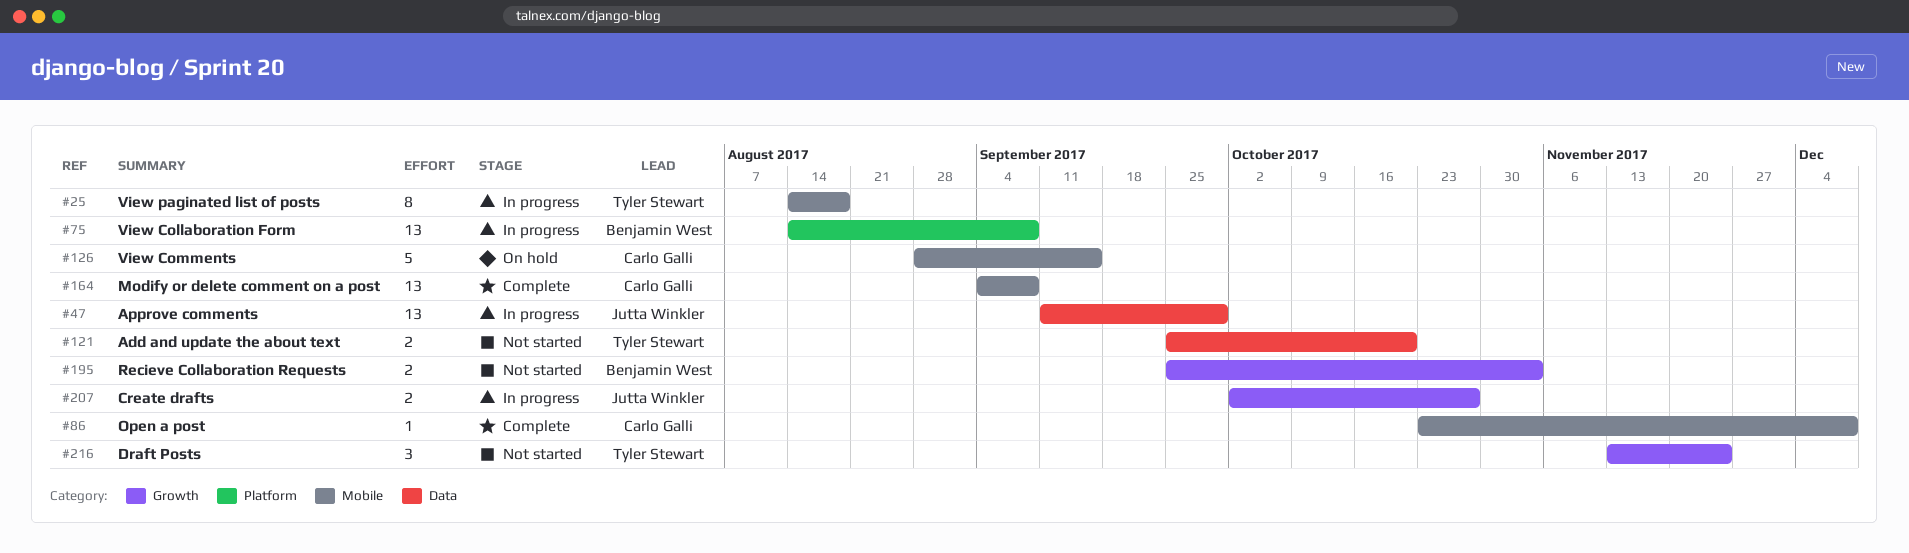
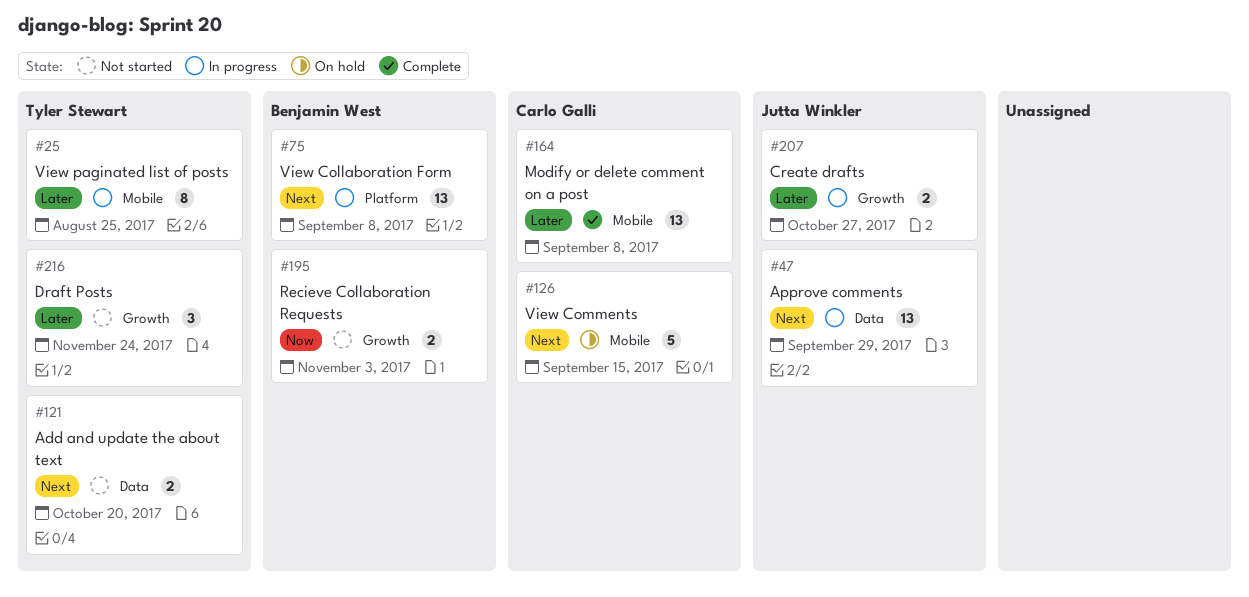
#25, due: Aug 18 -> Aug 25
#86: present -> none

